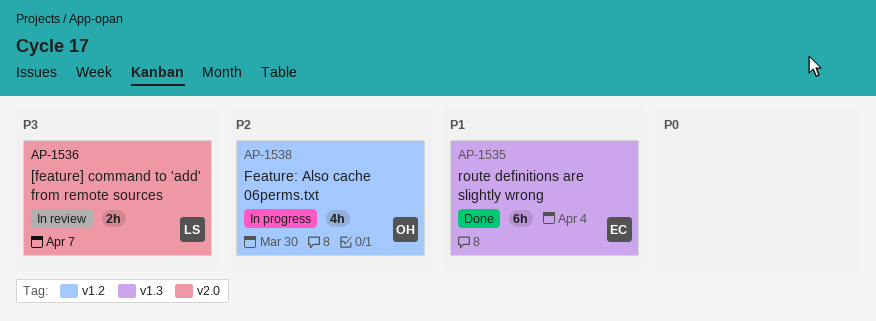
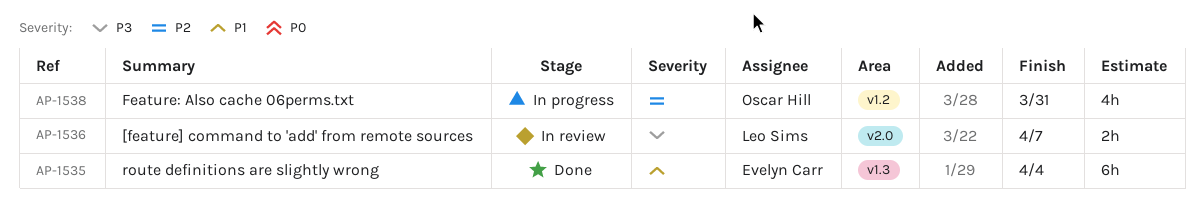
AP-1538, due: Mar 30 -> Mar 31

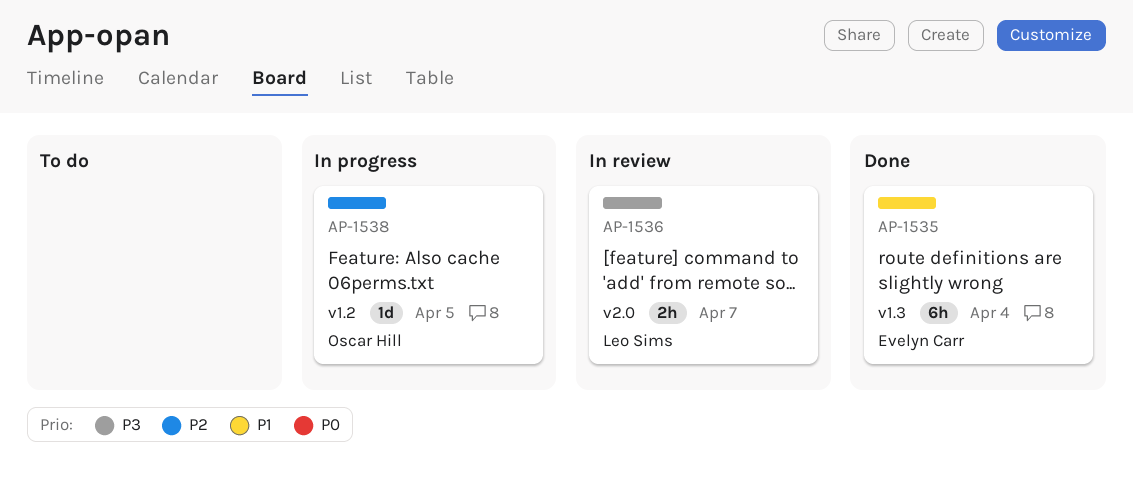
AP-1538, estimate: 4h -> 1d
AP-1538, due: Mar 31 -> Apr 5

